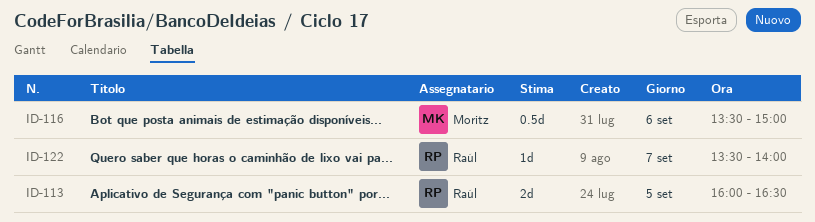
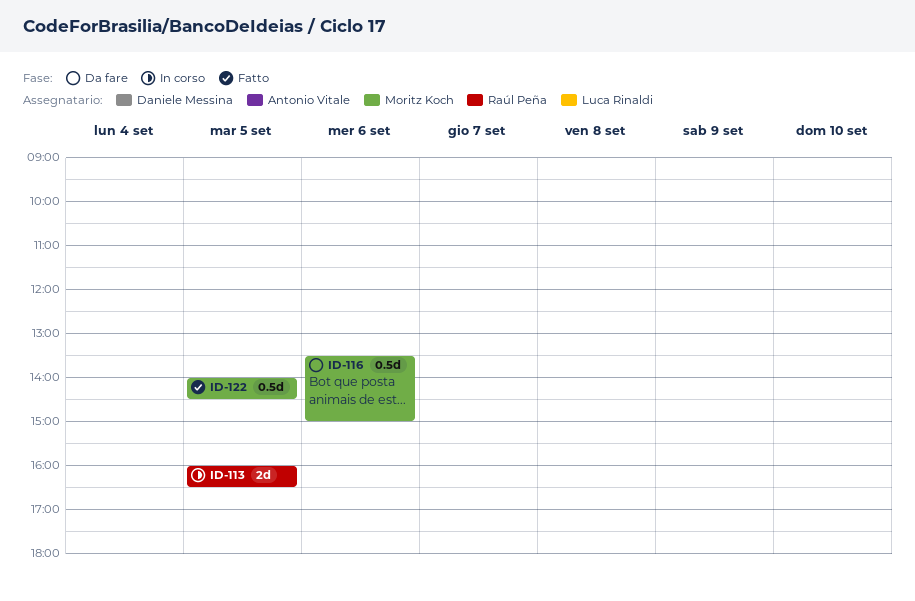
ID-122, owner: Raúl Peña -> Moritz Koch
ID-122, estimate: 1d -> 0.5d
ID-122, day: Sep 7 -> Sep 5
ID-122, begins: 13:30 -> 14:00
ID-122, ends: 14:00 -> 14:30

